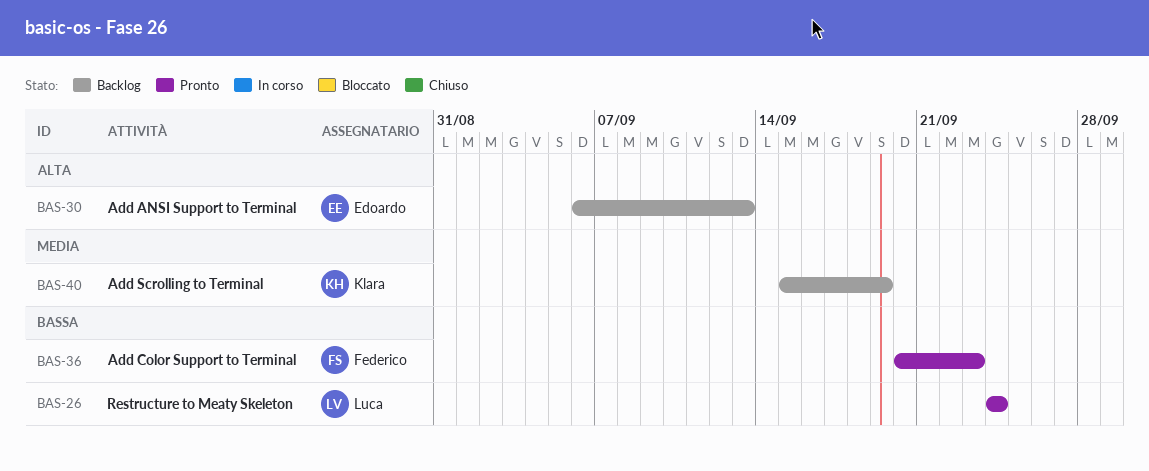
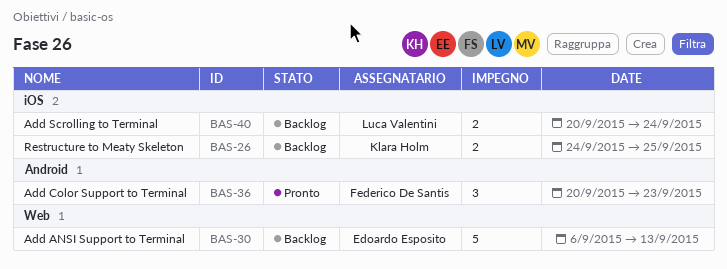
BAS-26, status: Pronto -> Backlog
BAS-26, owner: Luca Valentini -> Klara Holm
BAS-26, due: Sep 24 -> Sep 25
BAS-40, owner: Klara Holm -> Luca Valentini
BAS-40, start: Sep 15 -> Sep 20
BAS-40, due: Sep 19 -> Sep 24

